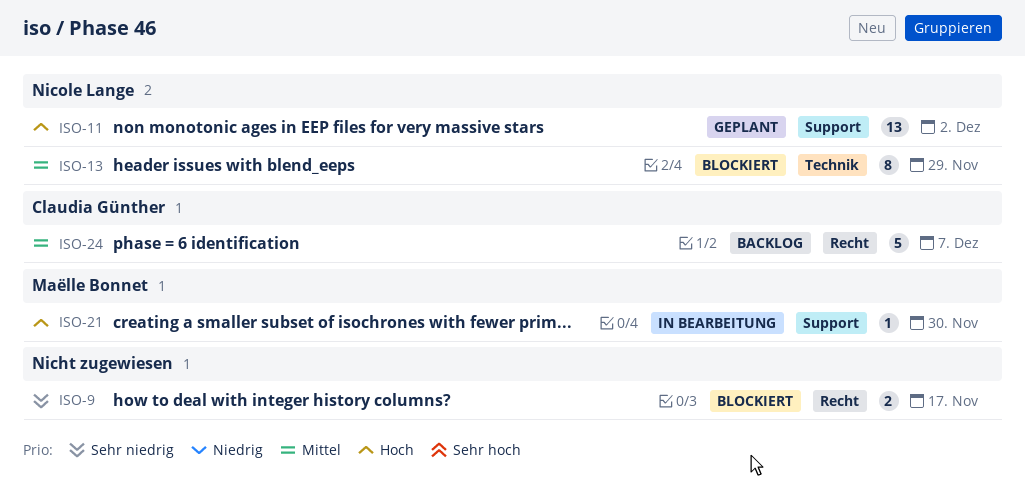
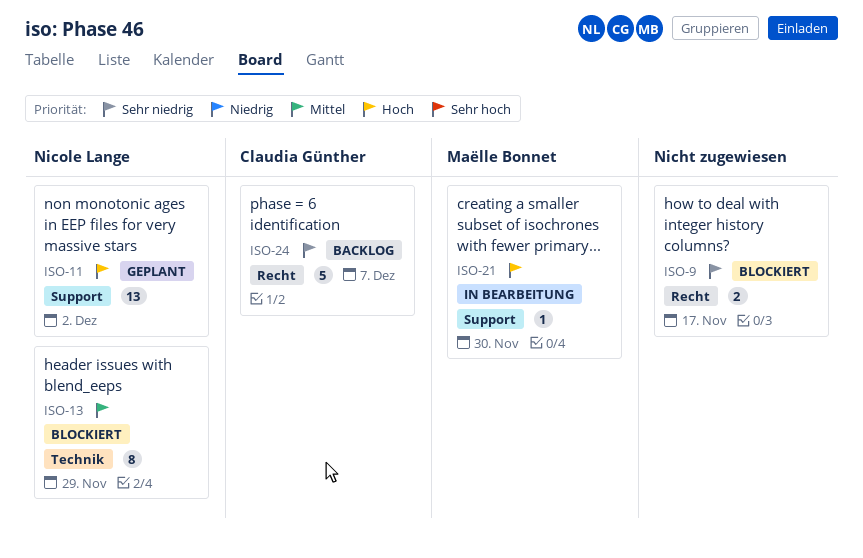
ISO-24, priority: Mittel -> Sehr niedrig

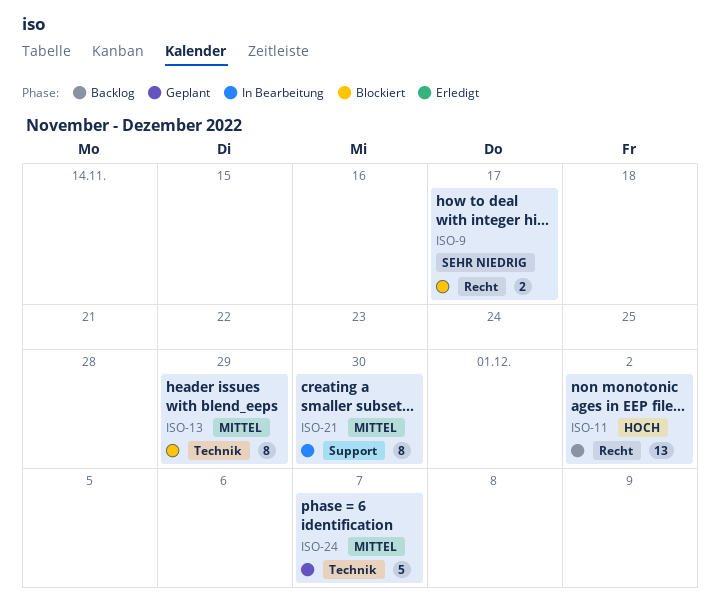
ISO-11, status: Geplant -> Backlog
ISO-11, label: Support -> Recht
ISO-21, priority: Hoch -> Mittel
ISO-21, estimate: 1 -> 8
ISO-24, status: Backlog -> Geplant
ISO-24, priority: Sehr niedrig -> Mittel
ISO-24, label: Recht -> Technik

